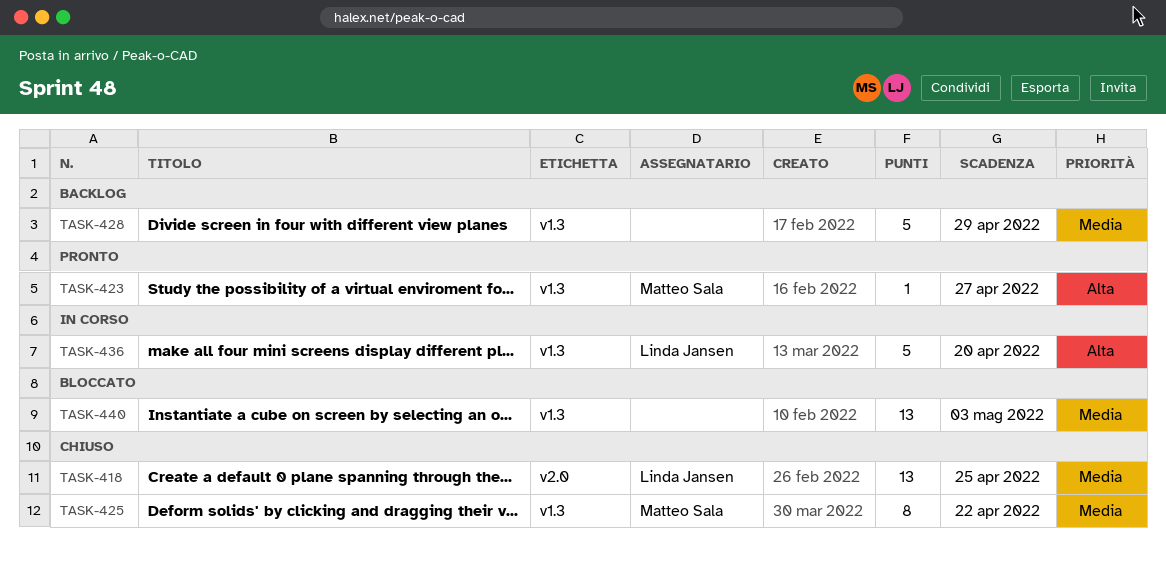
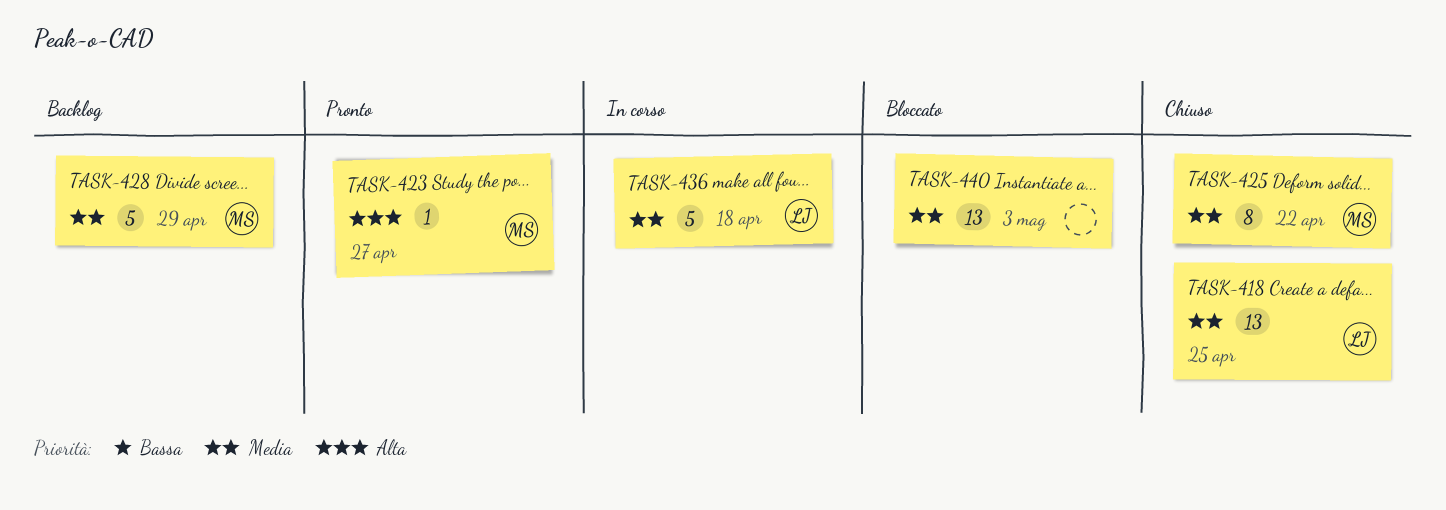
TASK-428, owner: none -> Matteo Sala
TASK-436, priority: Alta -> Media
TASK-436, due: Apr 20 -> Apr 18

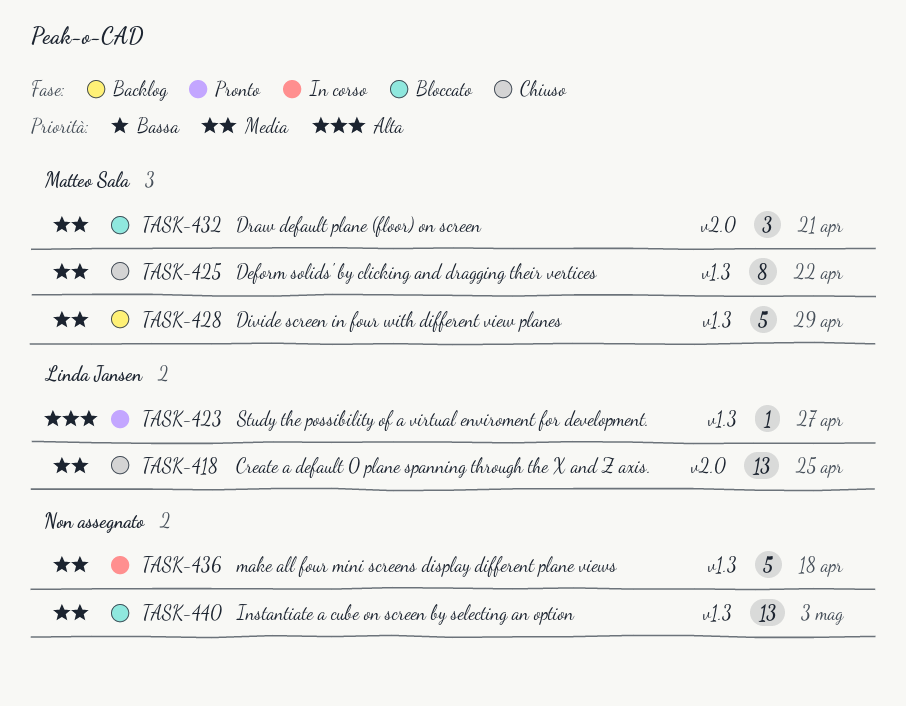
TASK-423, owner: Matteo Sala -> Linda Jansen
TASK-432: none -> present
TASK-436, owner: Linda Jansen -> none

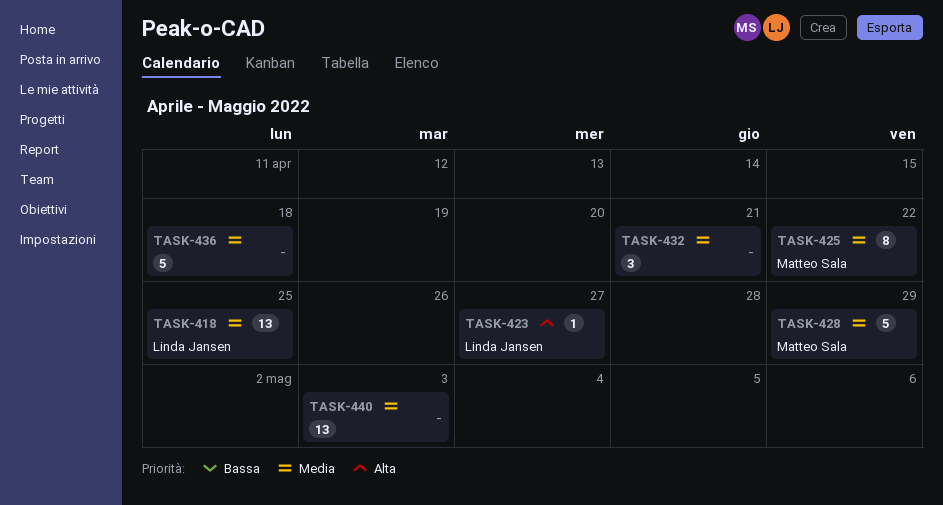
TASK-432, owner: Matteo Sala -> none

